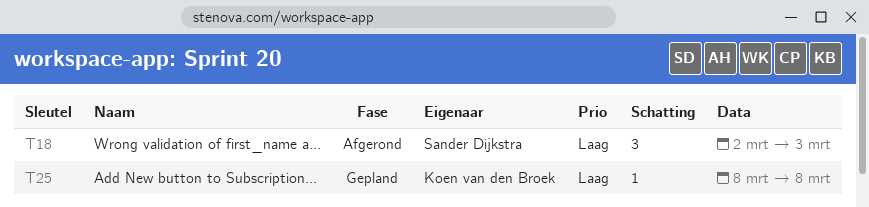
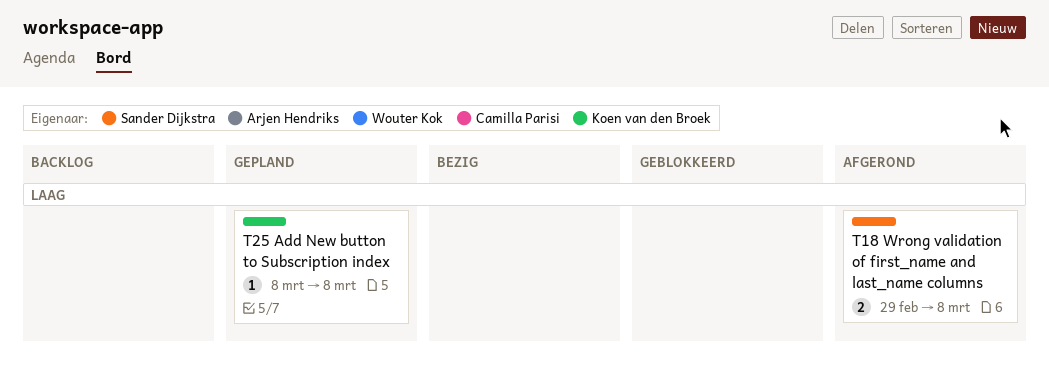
T18, estimate: 3 -> 2
T18, start: Mar 2 -> Feb 29
T18, due: Mar 3 -> Mar 8

